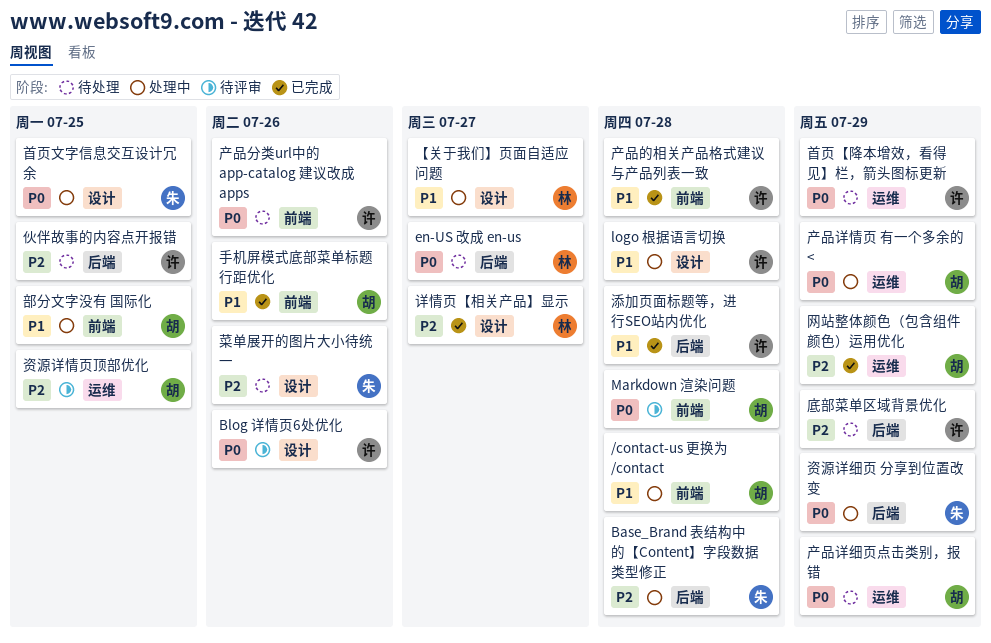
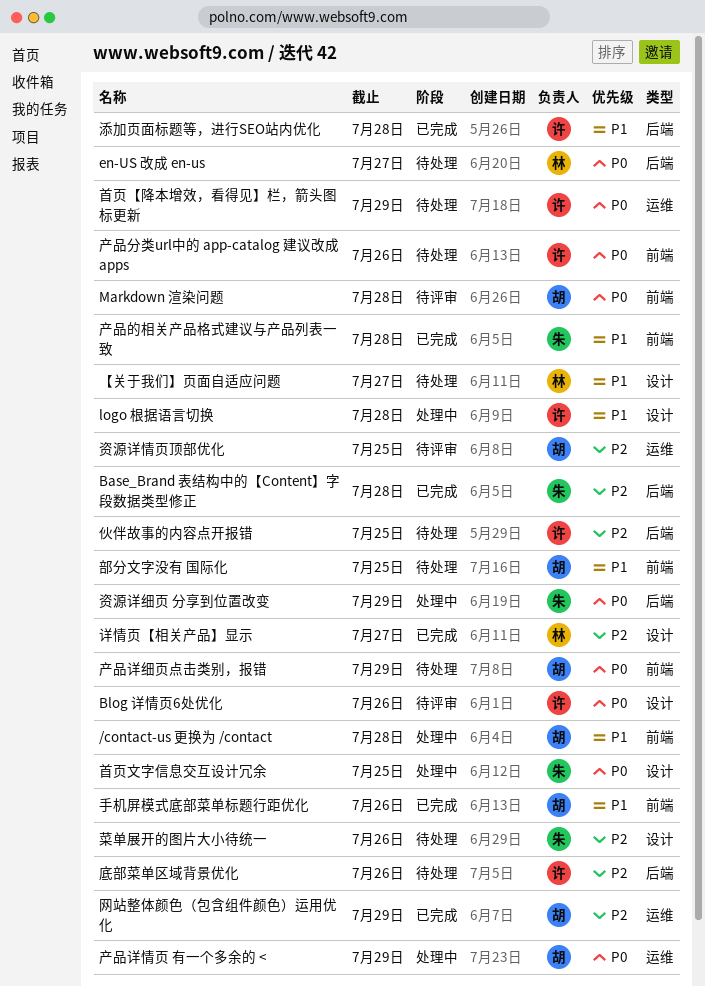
Base_Brand 表结构中的【Content】字段数据类型修正, status: 处理中 -> 已完成
【关于我们】页面自适应问题, status: 处理中 -> 待处理
产品的相关产品格式建议与产品列表一致, owner: 许 -> 朱
产品详细页点击类别，报错, label: 运维 -> 前端
底部菜单区域背景优化, due: Jul 29 -> Jul 26
部分文字没有 国际化, status: 处理中 -> 待处理

